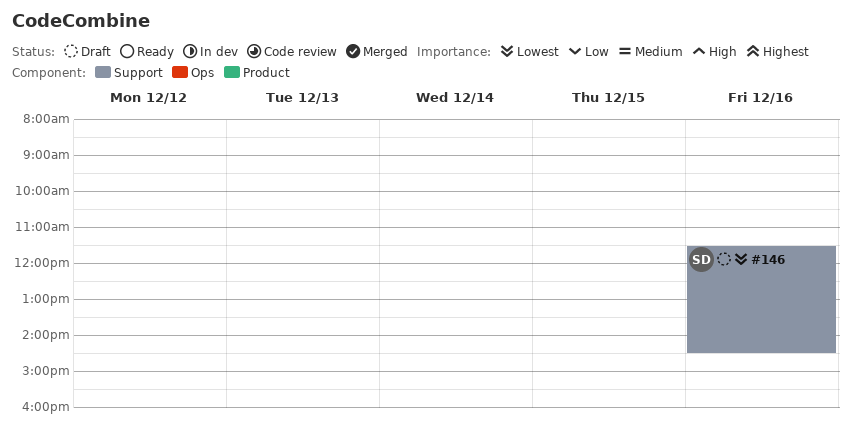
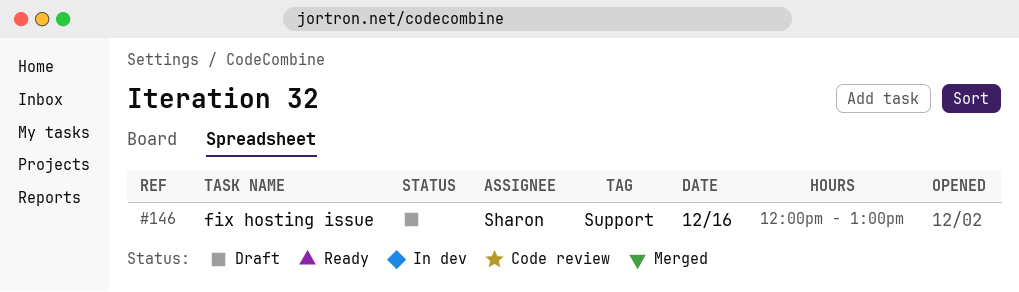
#146, begins: 11:30 -> 12:00
#146, ends: 14:30 -> 13:00

